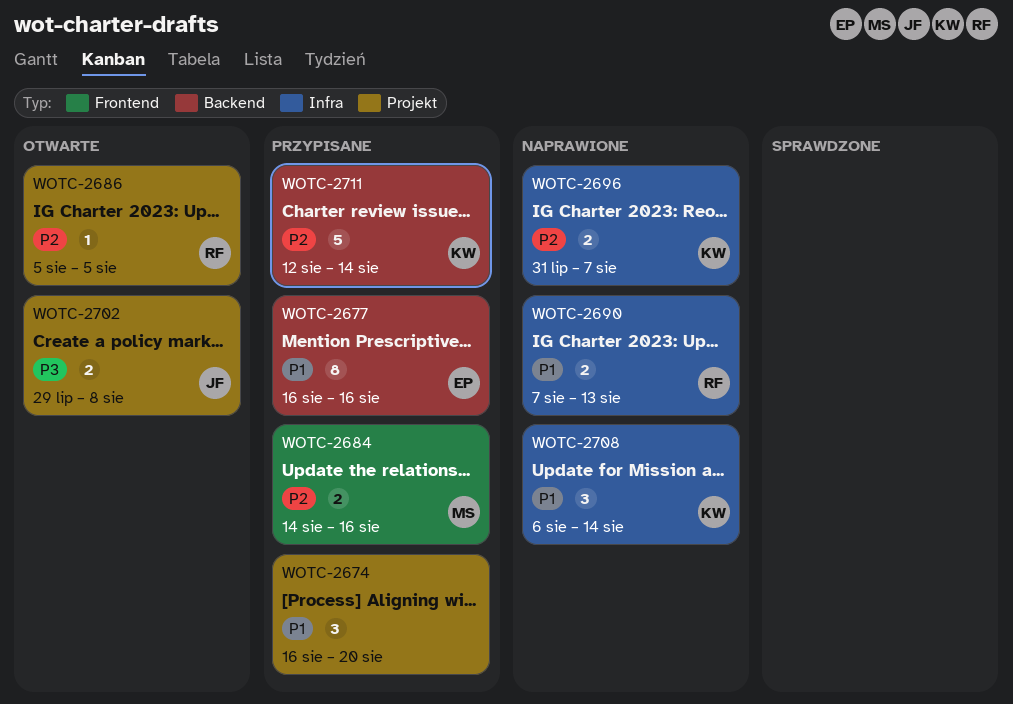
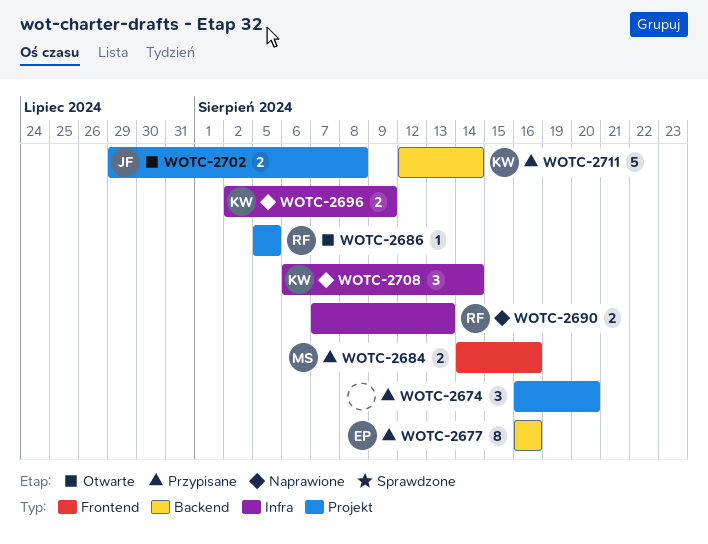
WOTC-2696, start: Jul 31 -> Aug 2
WOTC-2696, due: Aug 7 -> Aug 9

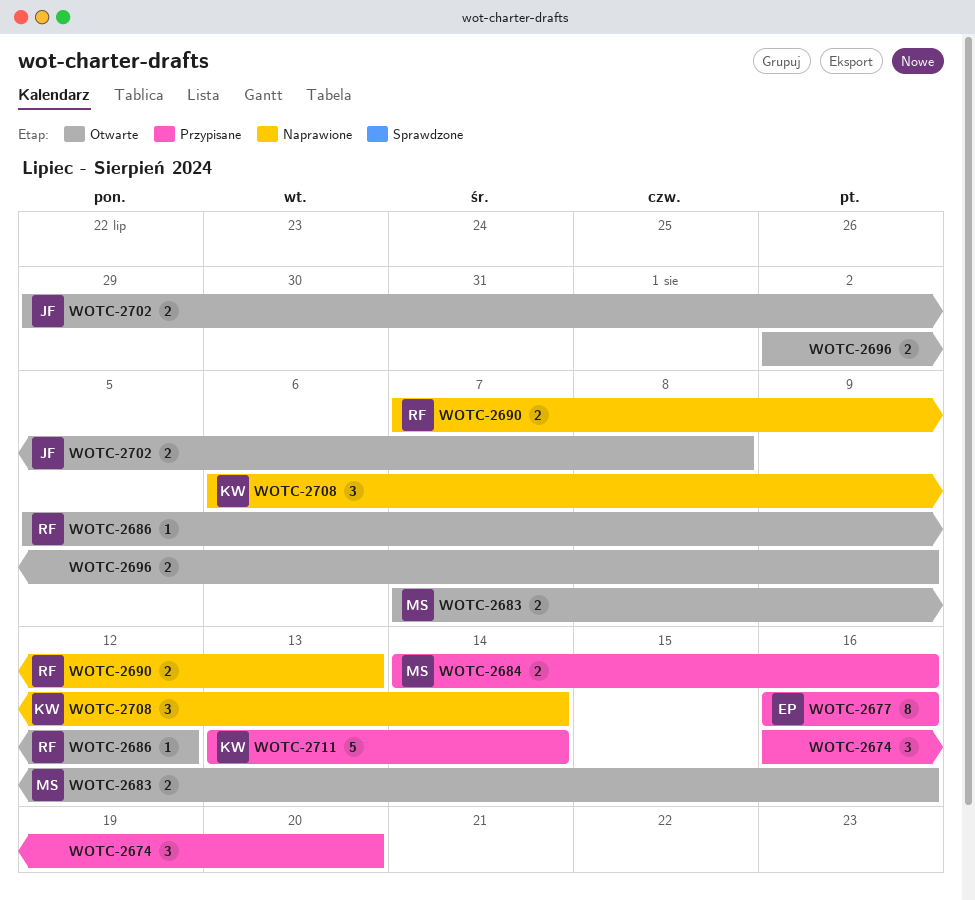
WOTC-2683: none -> present
WOTC-2686, due: Aug 5 -> Aug 12
WOTC-2696, status: Naprawione -> Otwarte
WOTC-2696, owner: KW -> none
WOTC-2711, start: Aug 12 -> Aug 13

